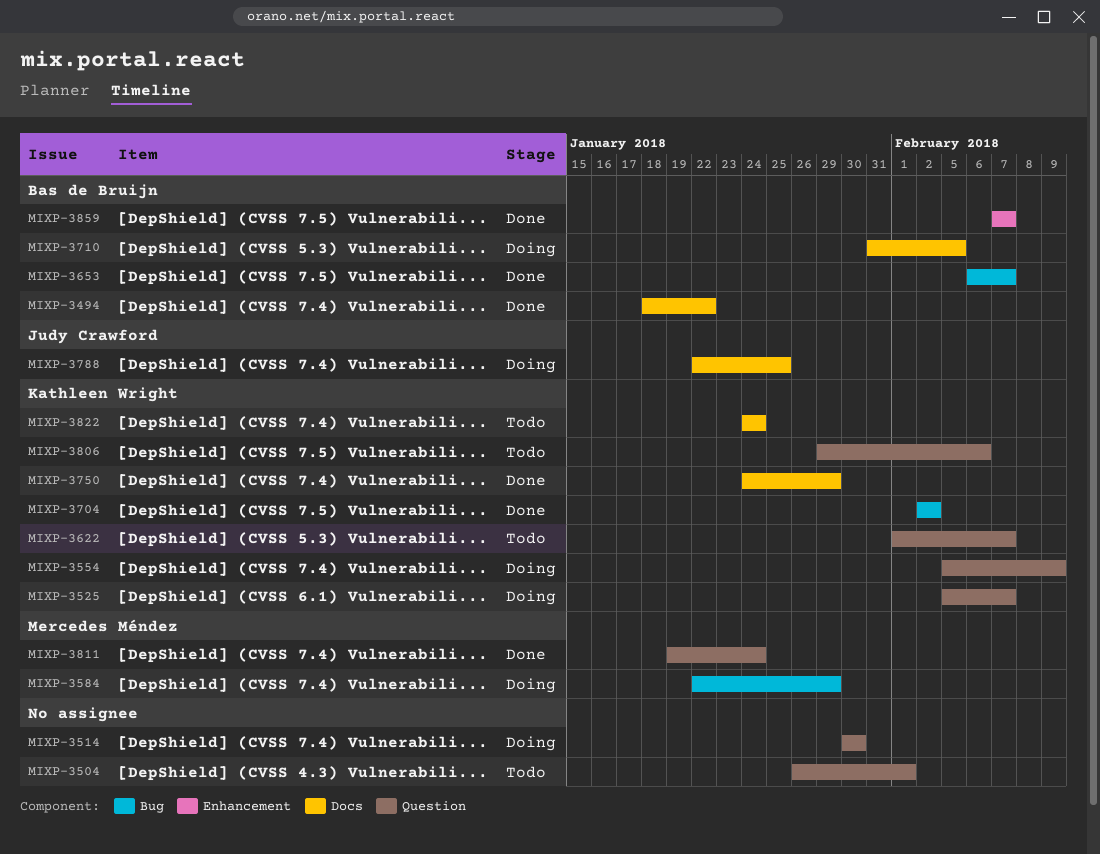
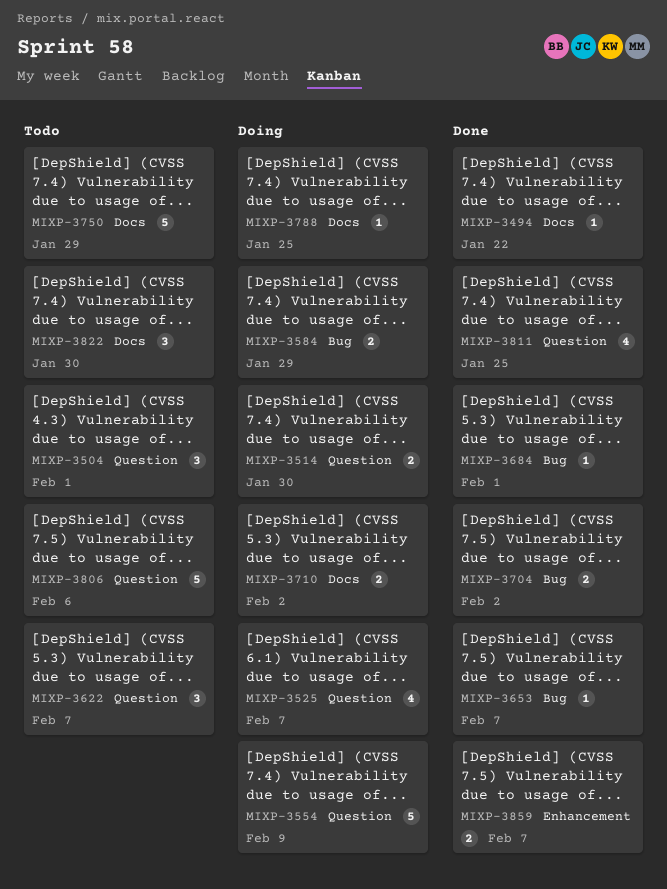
MIXP-3684: none -> present
MIXP-3710, due: Feb 5 -> Feb 2
MIXP-3750, status: Done -> Todo
MIXP-3811, due: Jan 24 -> Jan 25
MIXP-3822, due: Jan 24 -> Jan 30

